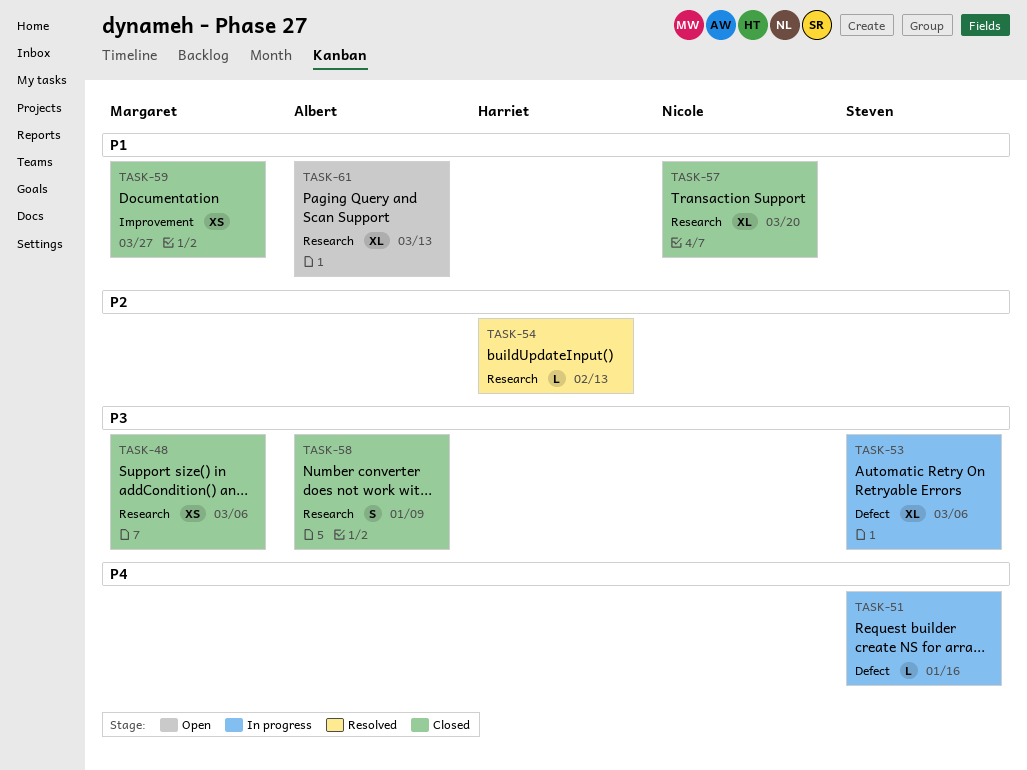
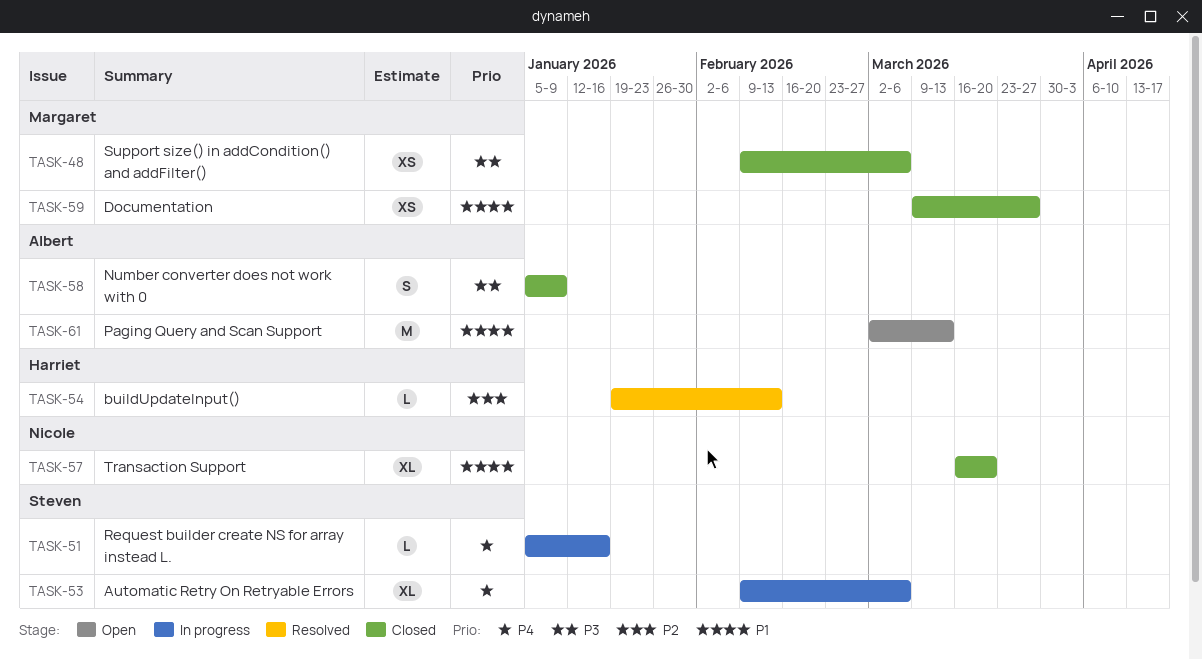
TASK-53, priority: P3 -> P4
TASK-61, estimate: XL -> M

